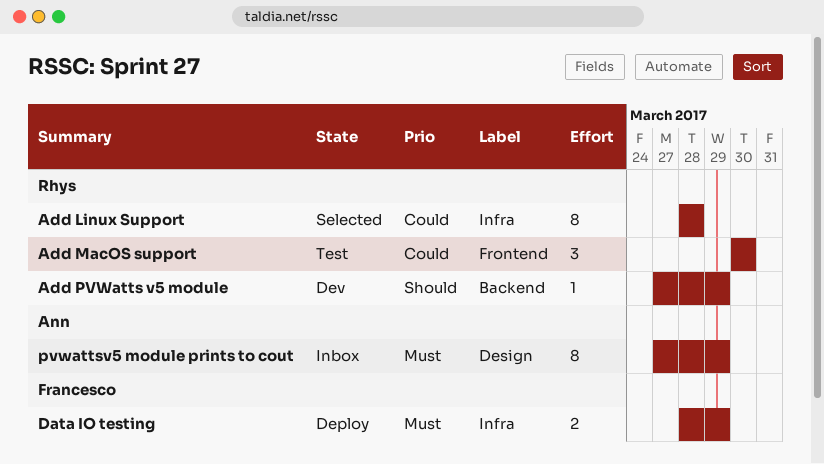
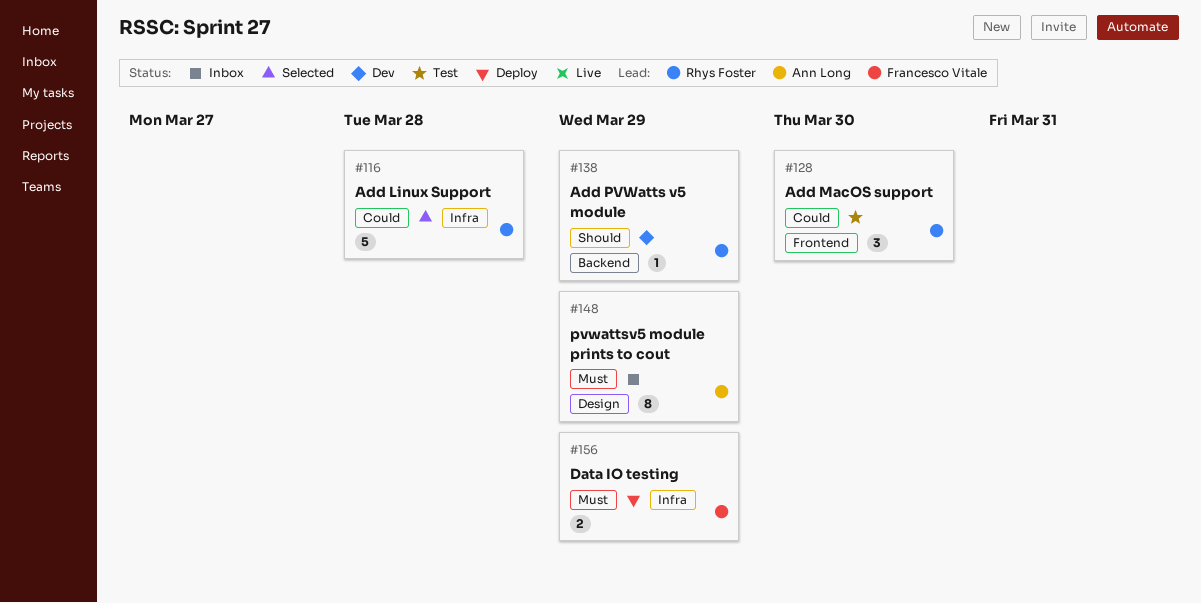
Add Linux Support, estimate: 8 -> 5

